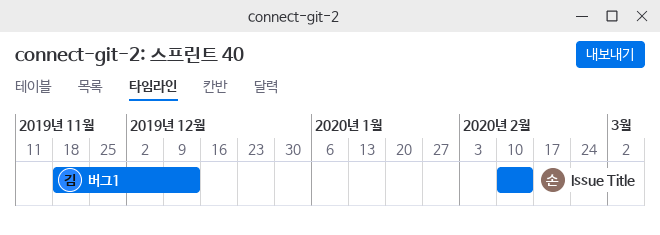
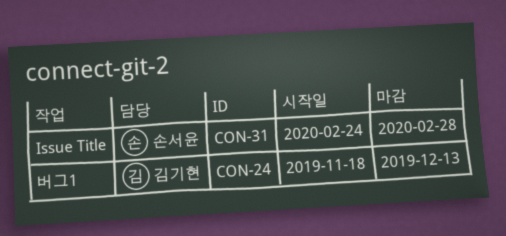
Issue Title, start: Feb 10 -> Feb 24
Issue Title, due: Feb 14 -> Feb 28

